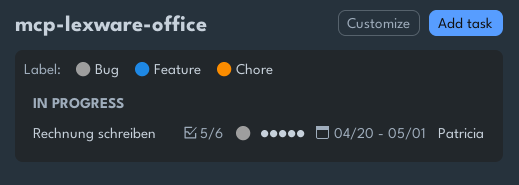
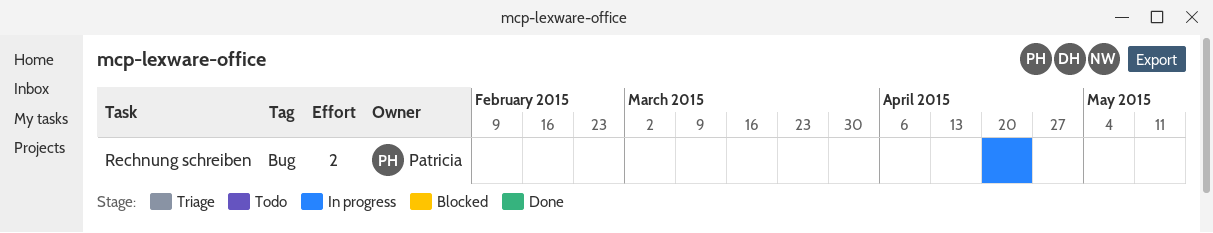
Rechnung schreiben, estimate: 5 -> 2
Rechnung schreiben, due: May 1 -> Apr 24

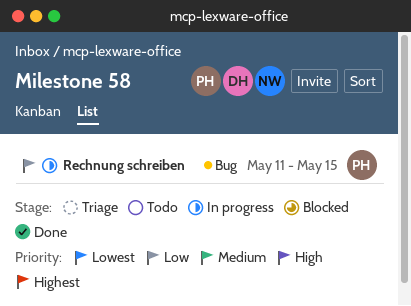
Rechnung schreiben, start: Apr 20 -> May 11
Rechnung schreiben, due: Apr 24 -> May 15

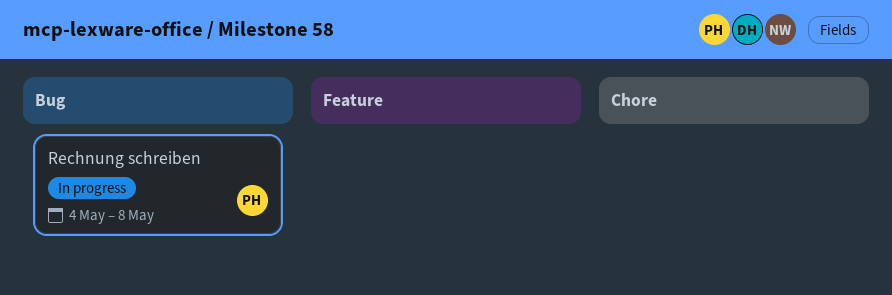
Rechnung schreiben, start: May 11 -> May 4
Rechnung schreiben, due: May 15 -> May 8

